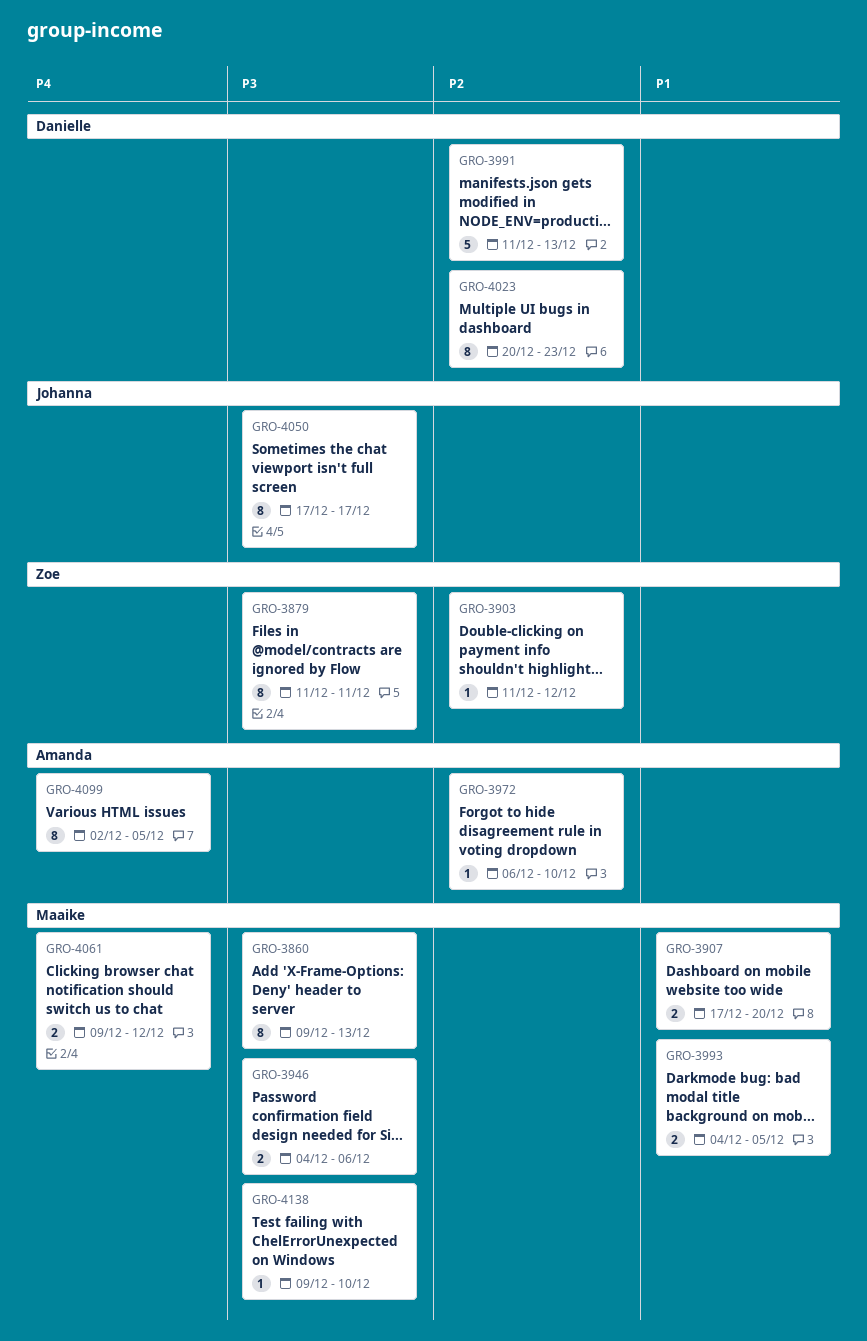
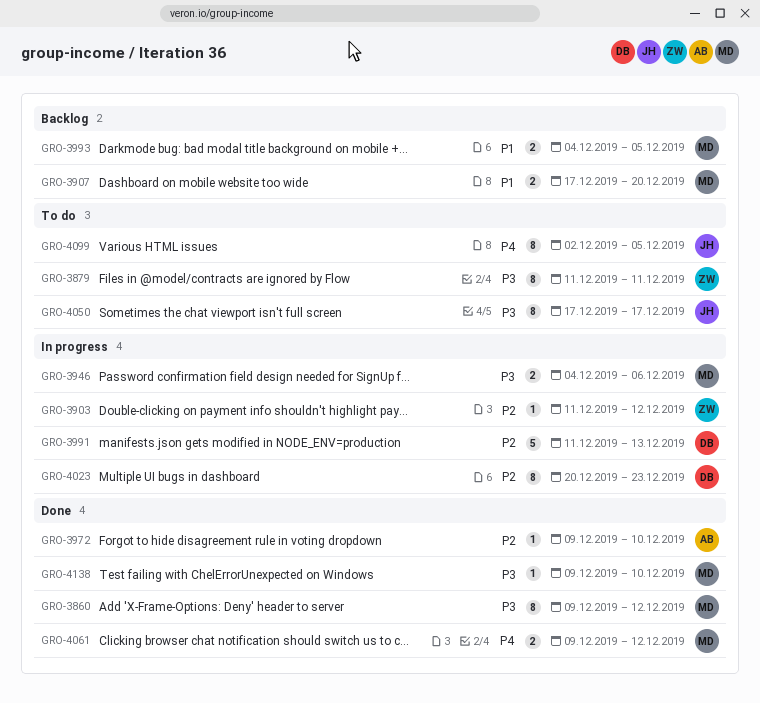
GRO-3860, due: Dec 13 -> Dec 12
GRO-3972, start: Dec 6 -> Dec 9
GRO-4099, owner: Amanda -> Johanna

